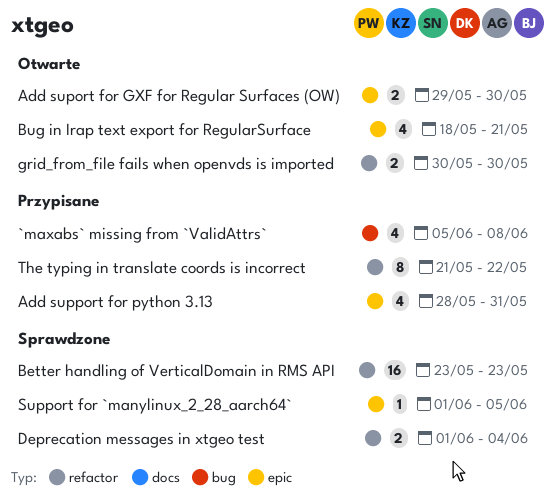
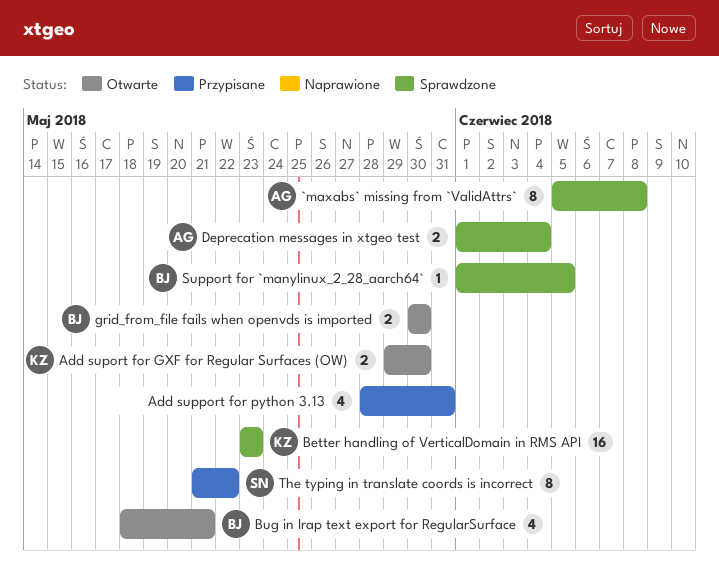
`maxabs` missing from `ValidAttrs`, status: Przypisane -> Sprawdzone
`maxabs` missing from `ValidAttrs`, estimate: 4 -> 8

